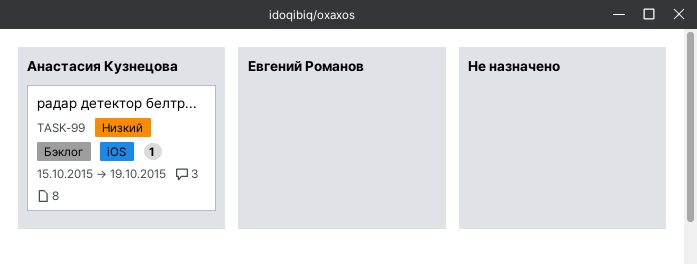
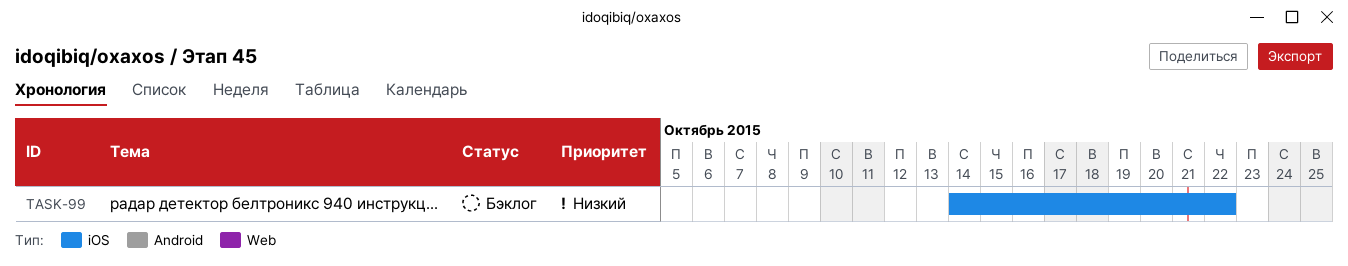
TASK-99, start: Oct 15 -> Oct 14
TASK-99, due: Oct 19 -> Oct 22

